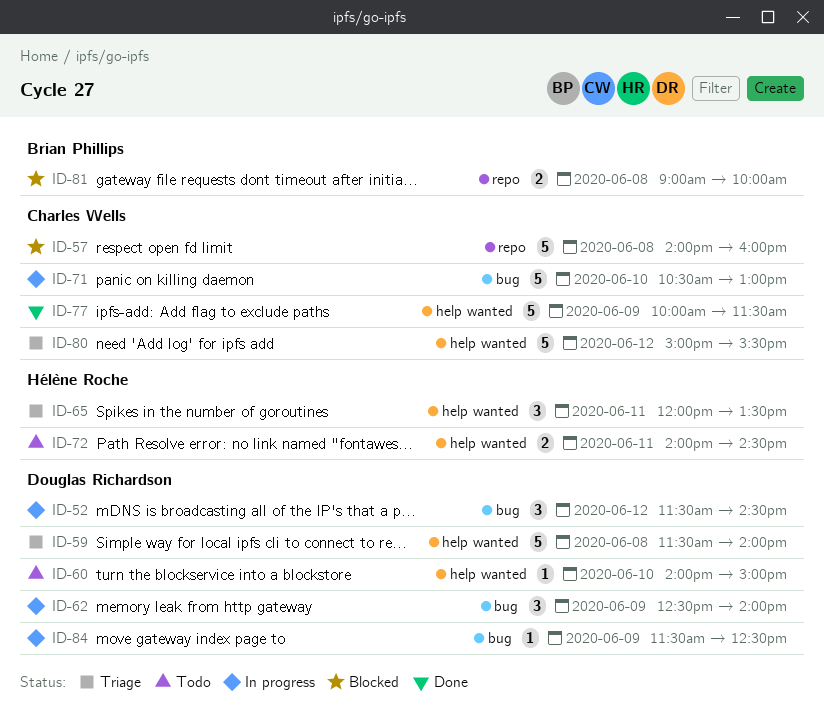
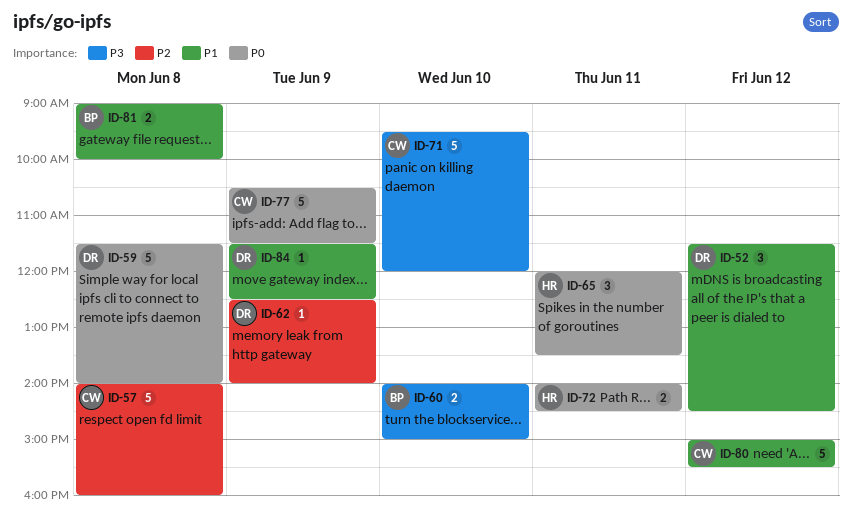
ID-60, owner: Douglas Richardson -> Brian Phillips
ID-60, estimate: 1 -> 2
ID-62, estimate: 3 -> 1
ID-71, begins: 10:30 -> 09:30
ID-71, ends: 13:00 -> 12:00
ID-77, begins: 10:00 -> 10:30

